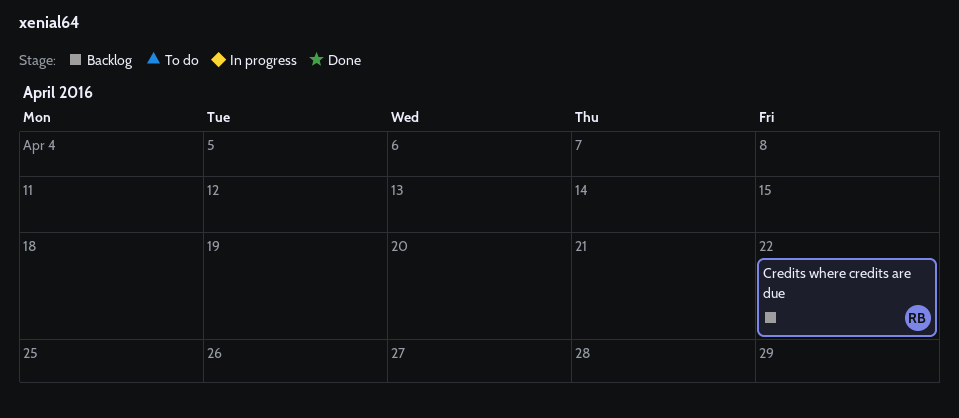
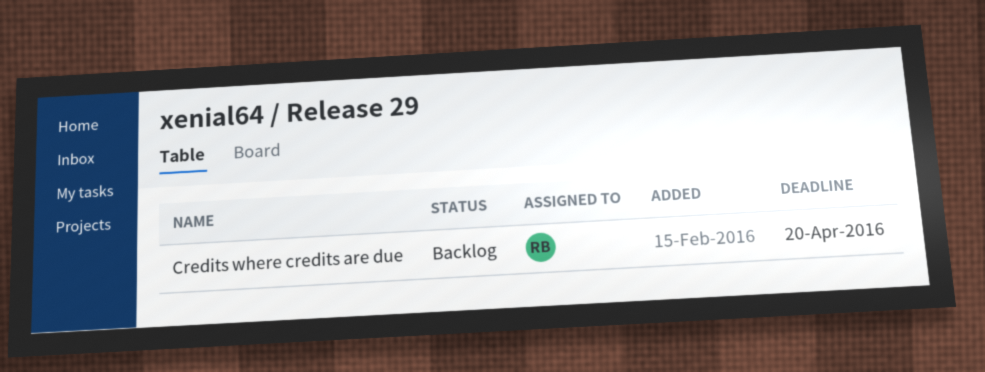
Credits where credits are due, due: Apr 22 -> Apr 20

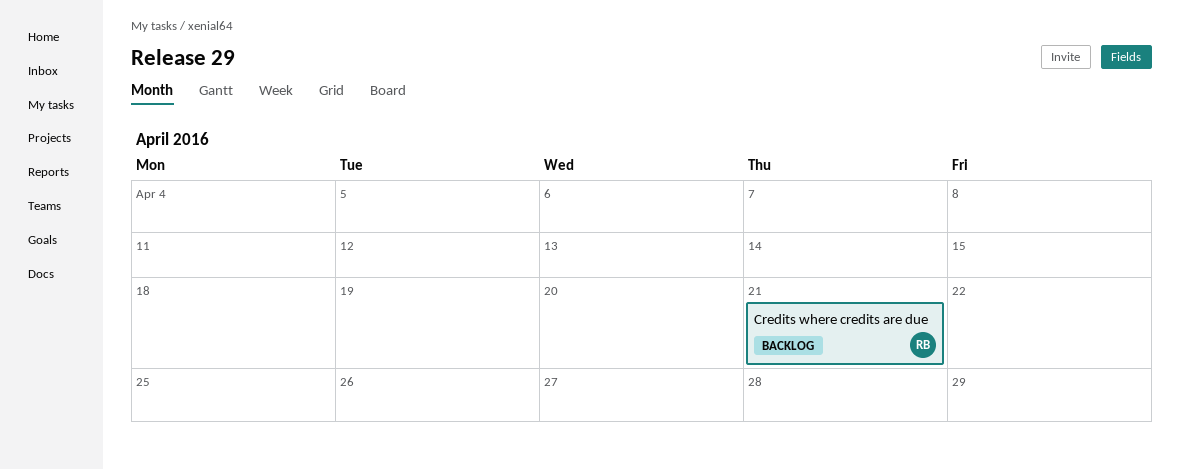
Credits where credits are due, due: Apr 20 -> Apr 21

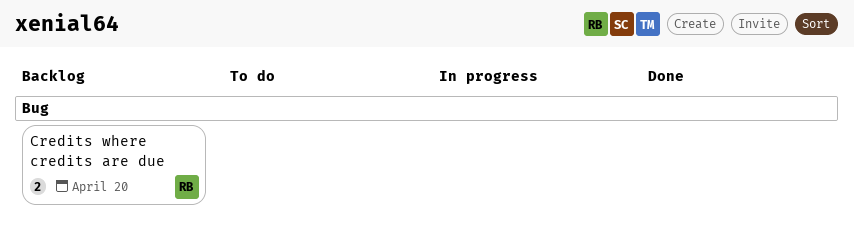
Credits where credits are due, due: Apr 21 -> Apr 20

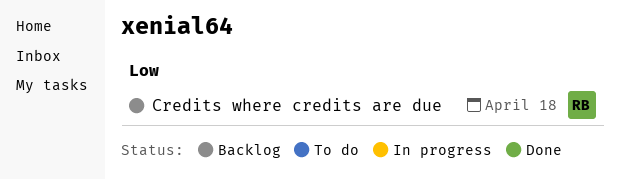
Credits where credits are due, due: Apr 20 -> Apr 18

